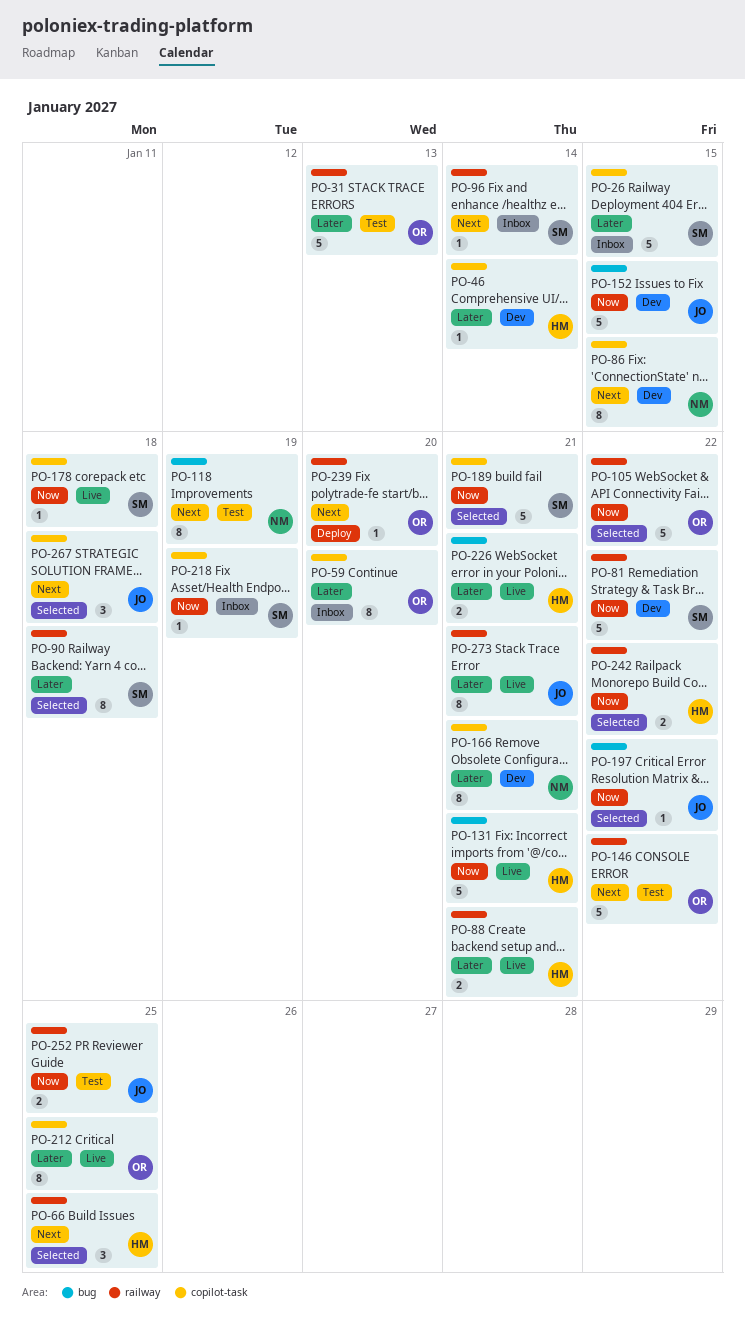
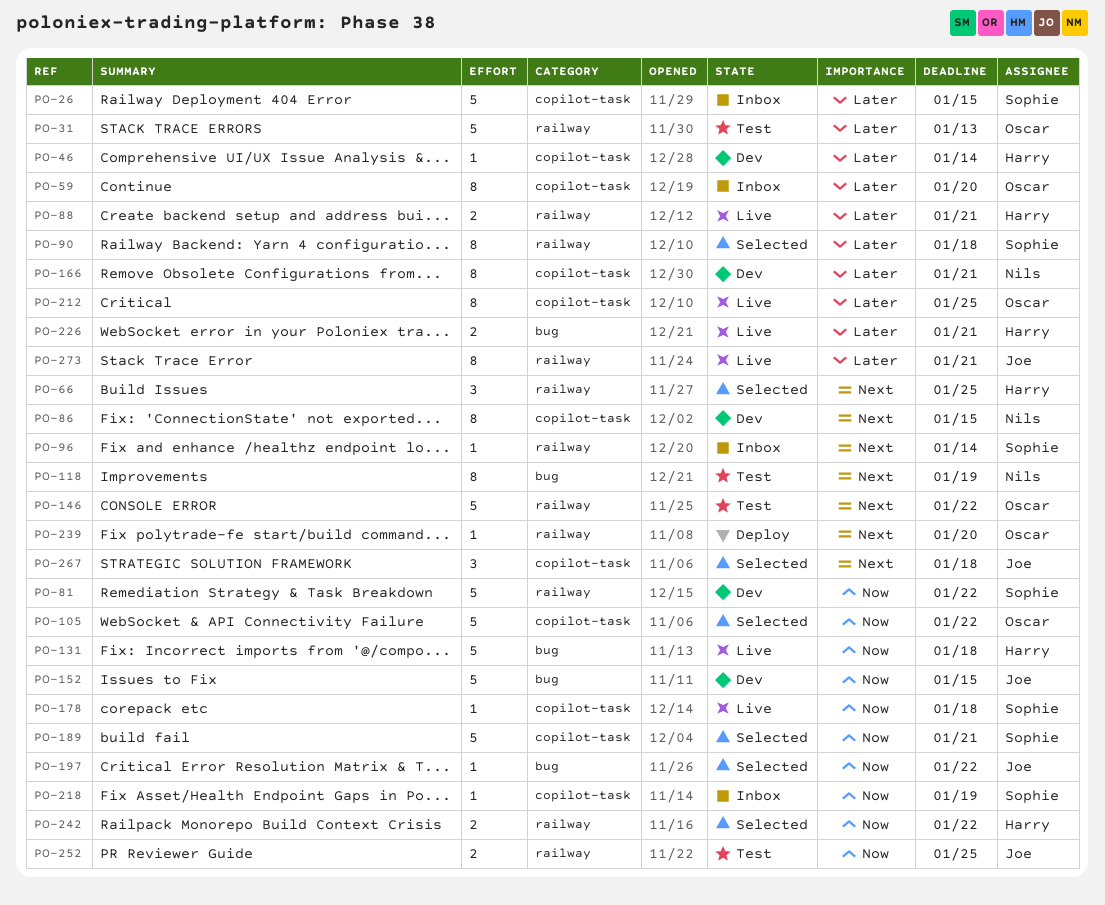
PO-105, label: railway -> copilot-task
PO-131, due: Jan 21 -> Jan 18

